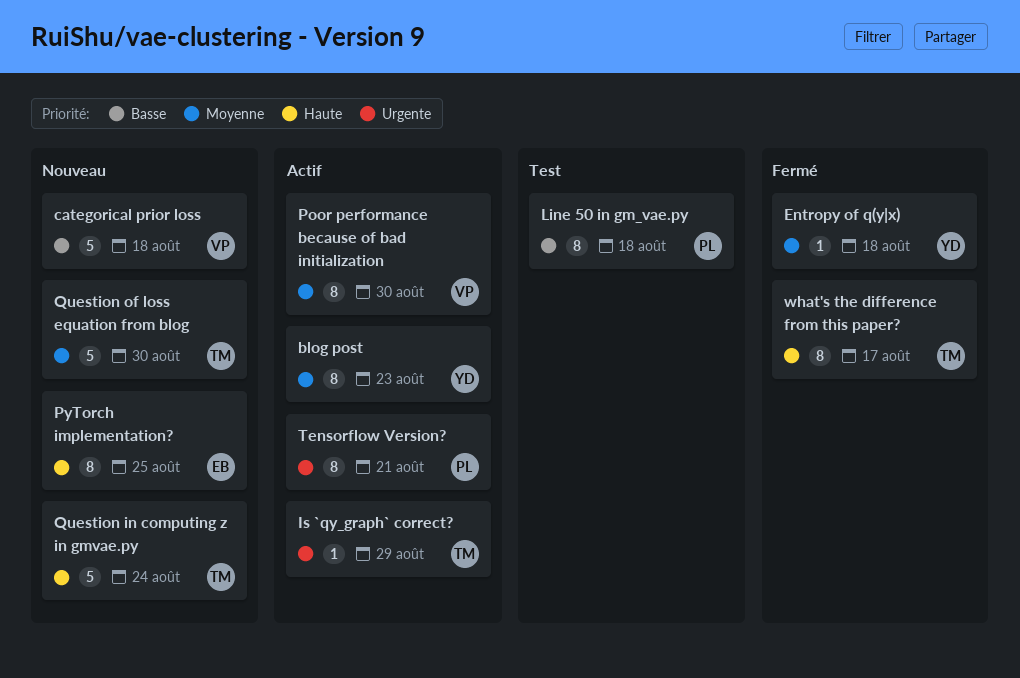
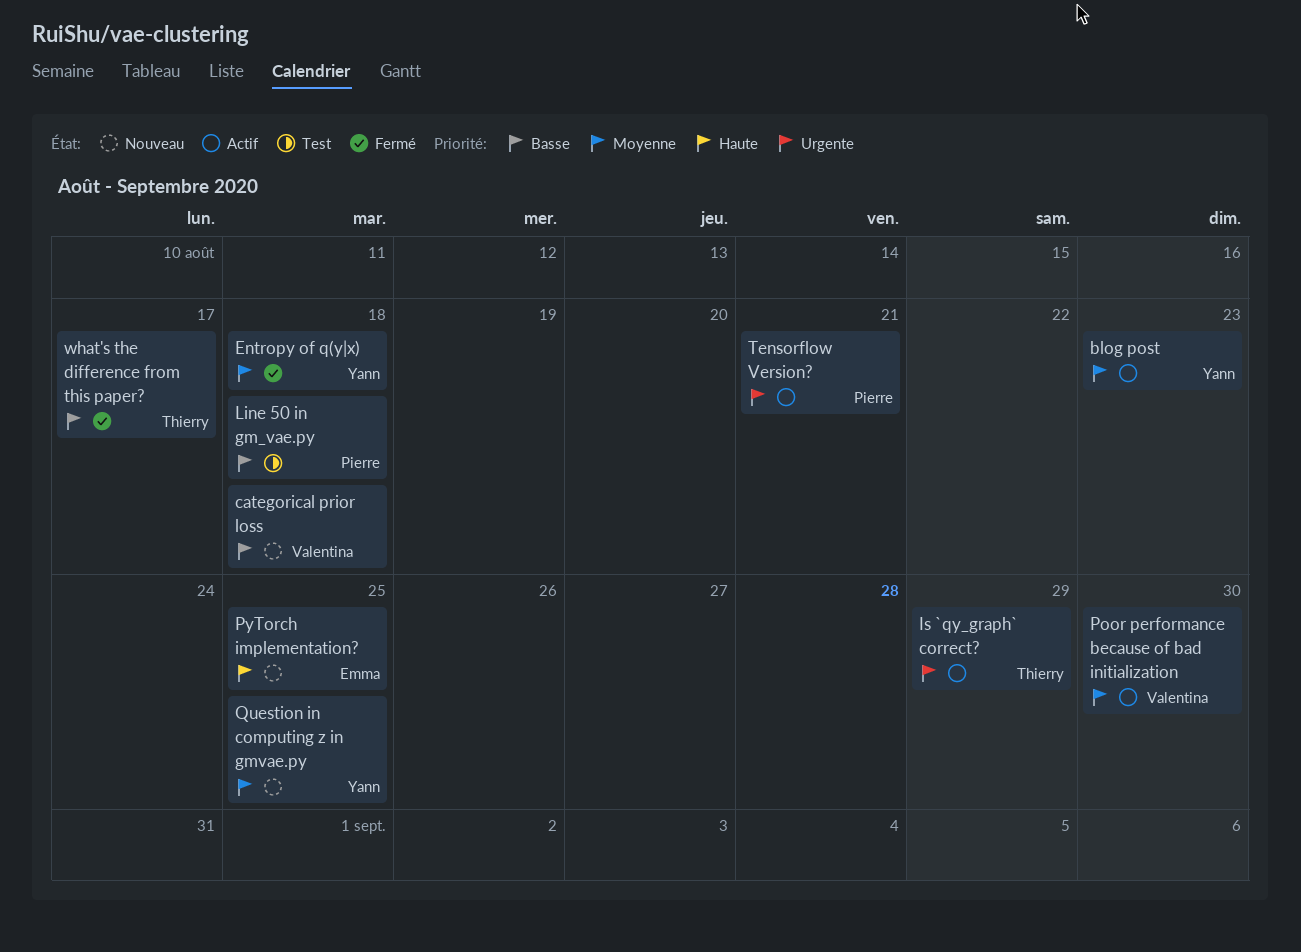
Question in computing z in gmvae.py, owner: Thierry -> Yann
Question in computing z in gmvae.py, priority: Haute -> Moyenne
Question in computing z in gmvae.py, due: Aug 24 -> Aug 25
Question of loss equation from blog: present -> none
what's the difference from this paper?, priority: Haute -> Basse

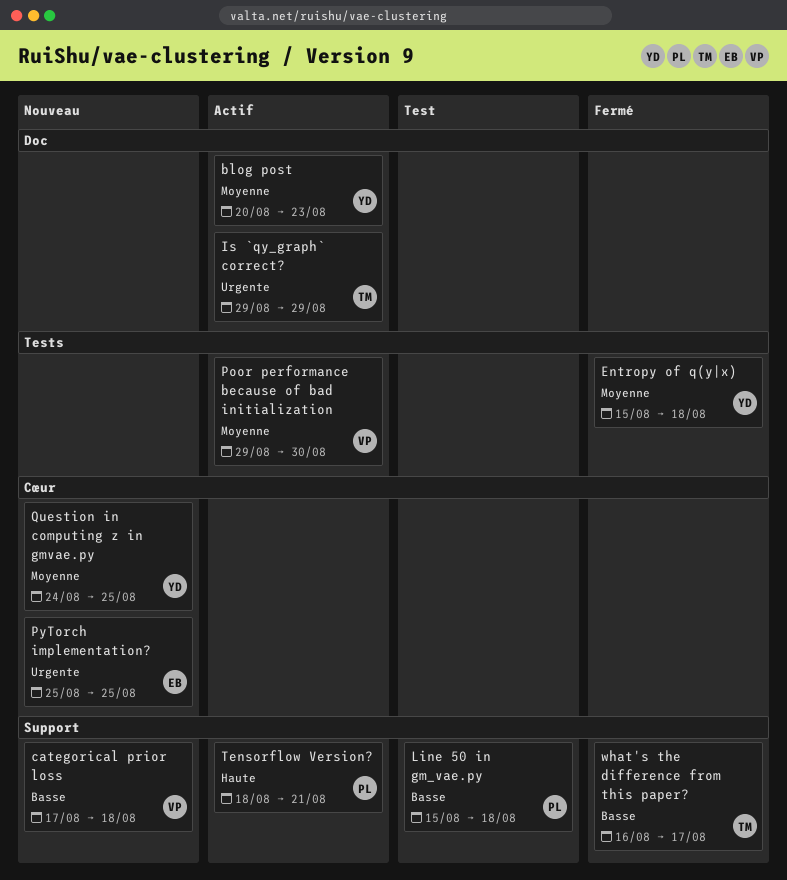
PyTorch implementation?, priority: Haute -> Urgente
Tensorflow Version?, priority: Urgente -> Haute

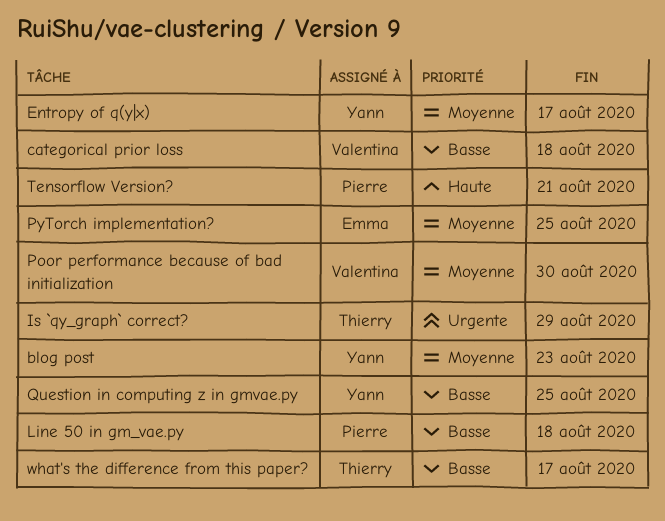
Entropy of q(y|x), due: Aug 18 -> Aug 17
PyTorch implementation?, priority: Urgente -> Moyenne
Question in computing z in gmvae.py, priority: Moyenne -> Basse

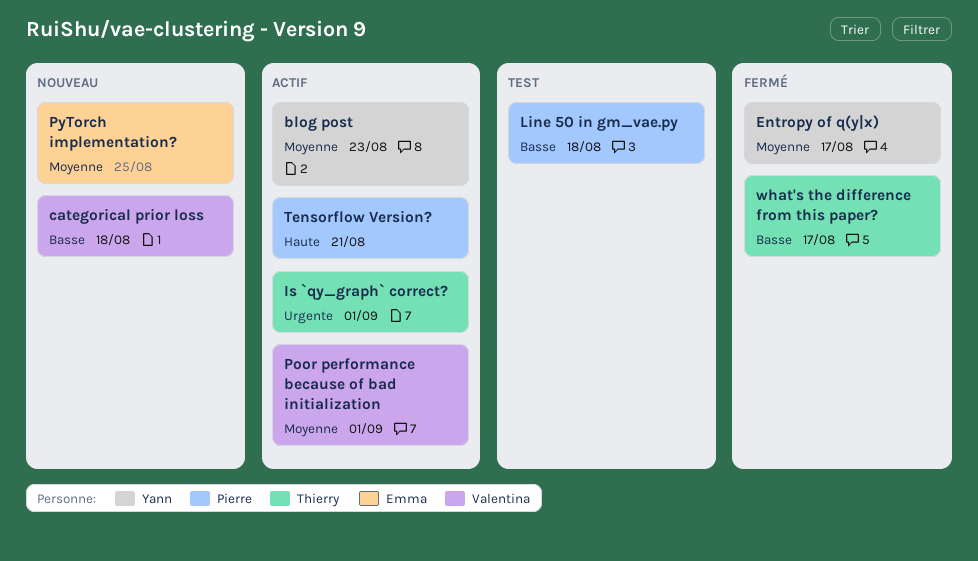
Is `qy_graph` correct?, due: Aug 29 -> Sep 1
Poor performance because of bad initialization, due: Aug 30 -> Sep 1
Question in computing z in gmvae.py: present -> none

